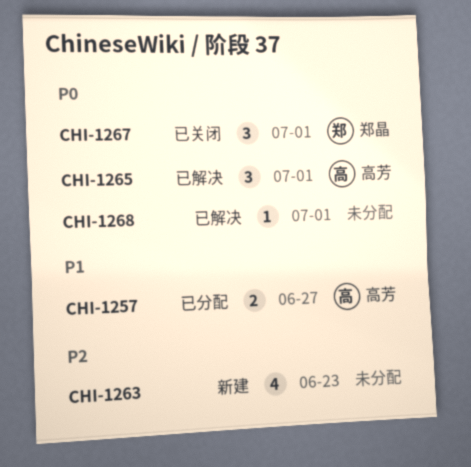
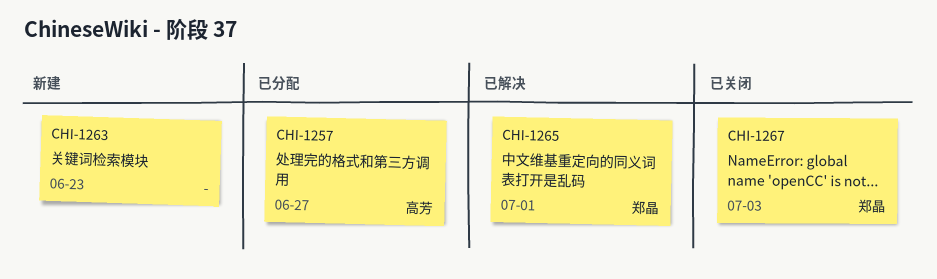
CHI-1265, owner: 高芳 -> 郑晶
CHI-1267, due: Jul 1 -> Jul 3
CHI-1268: present -> none

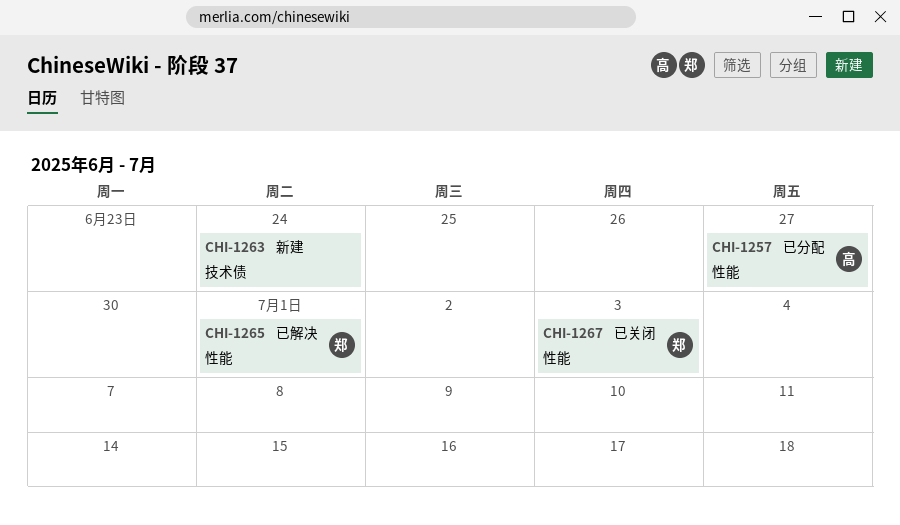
CHI-1263, due: Jun 23 -> Jun 24

